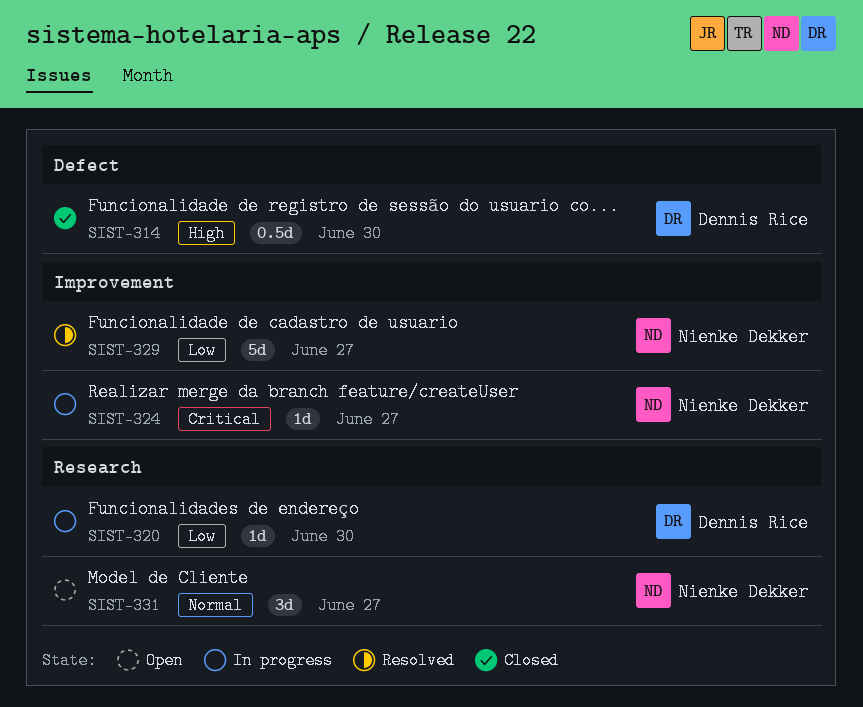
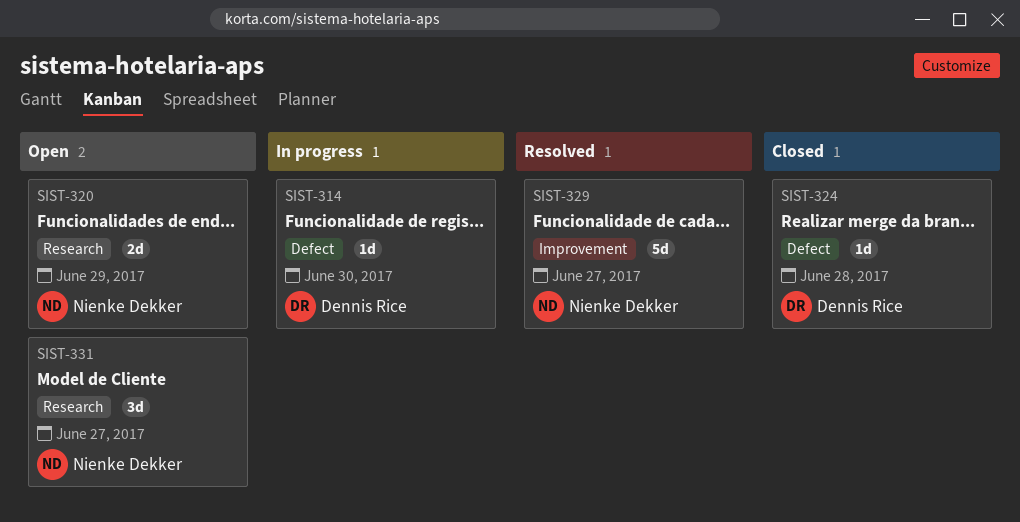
SIST-314, status: Closed -> In progress
SIST-314, estimate: 0.5d -> 1d
SIST-320, status: In progress -> Open
SIST-320, owner: Dennis Rice -> Nienke Dekker
SIST-320, estimate: 1d -> 2d
SIST-320, due: Jun 30 -> Jun 29
SIST-324, status: In progress -> Closed
SIST-324, owner: Nienke Dekker -> Dennis Rice
SIST-324, label: Improvement -> Defect
SIST-324, due: Jun 27 -> Jun 28

